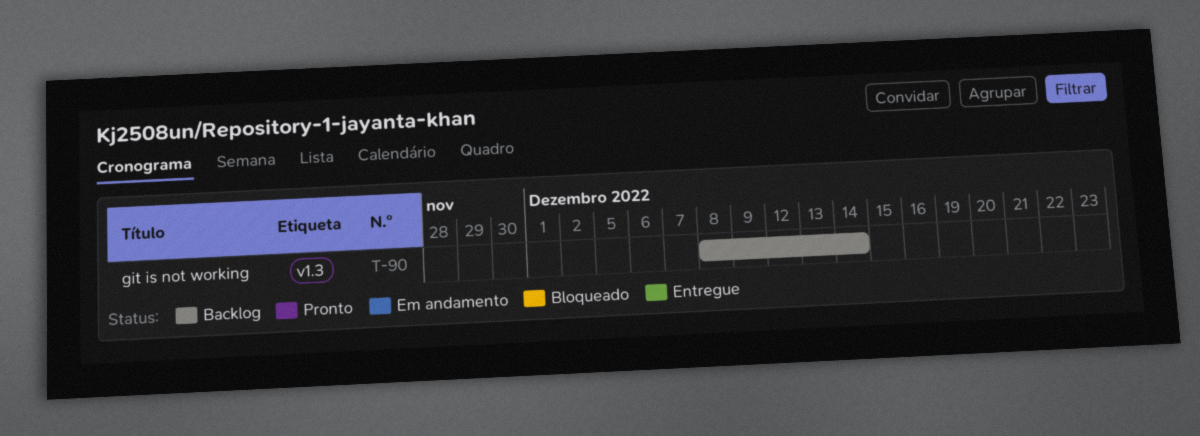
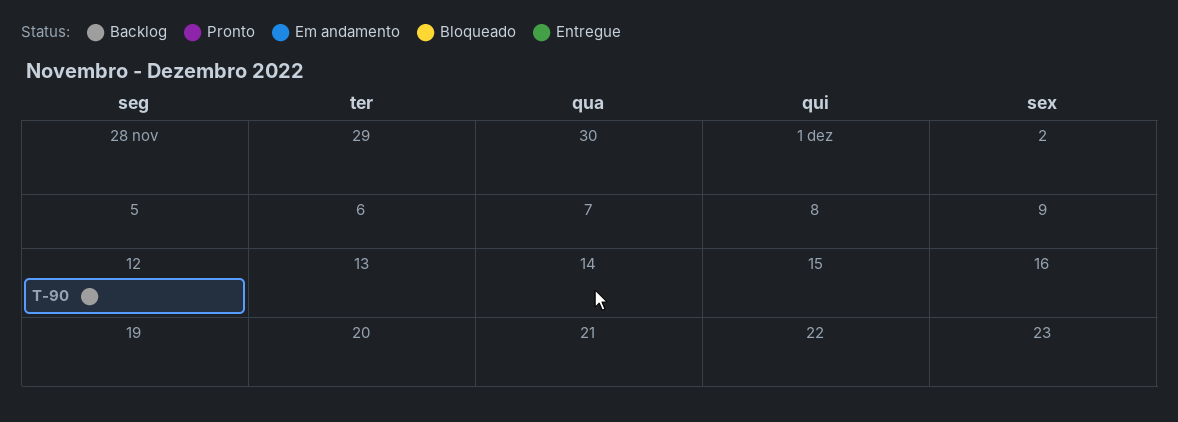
T-90, due: Dec 14 -> Dec 12

